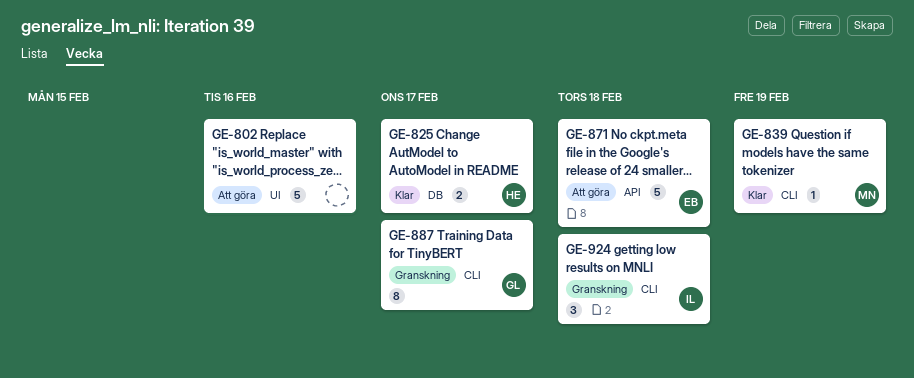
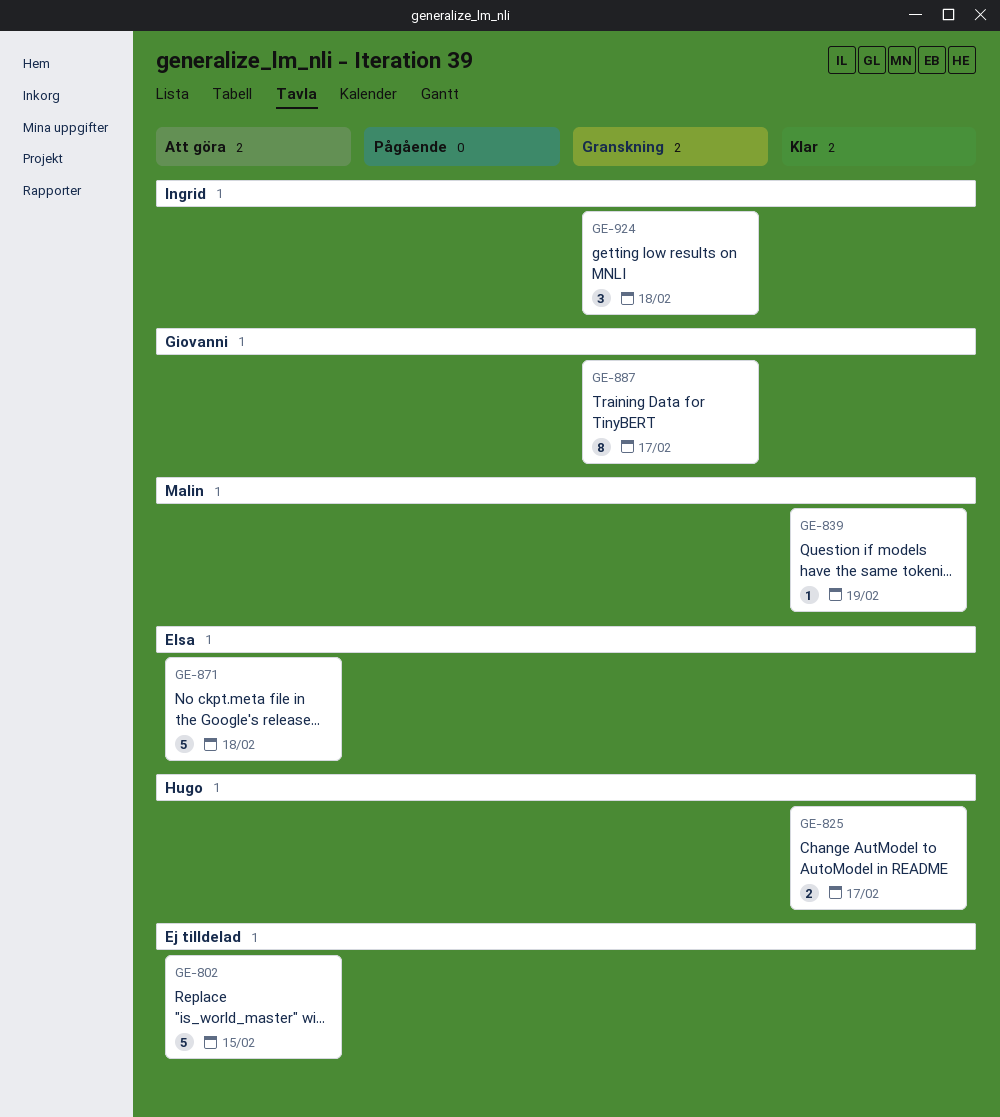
GE-802, due: Feb 16 -> Feb 15

